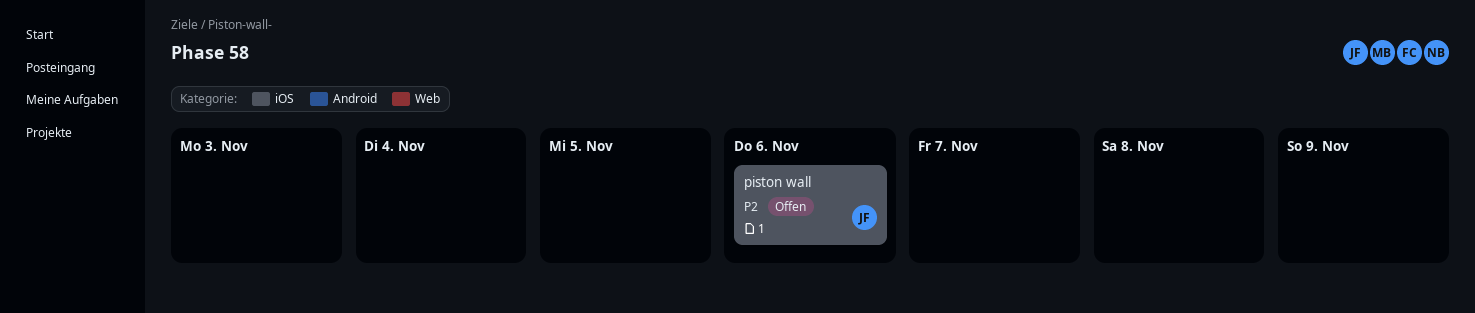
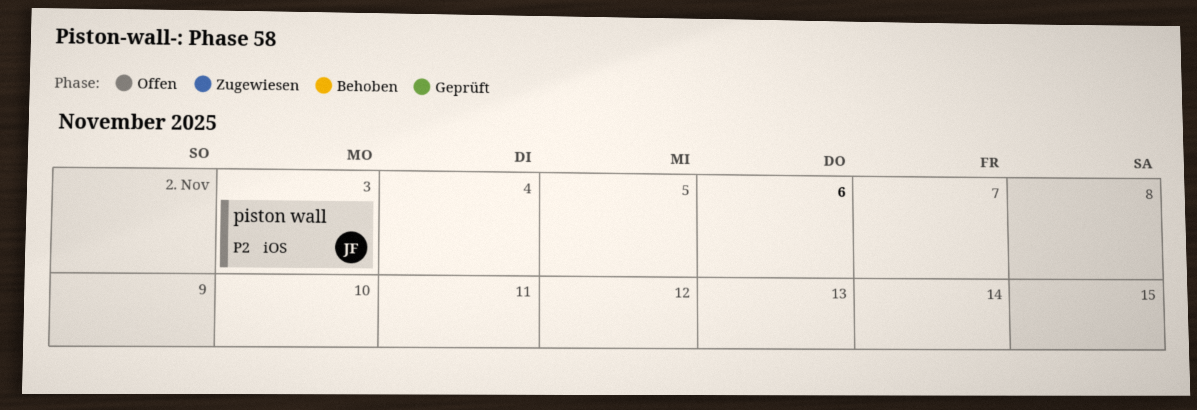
piston wall, due: Nov 6 -> Nov 3

